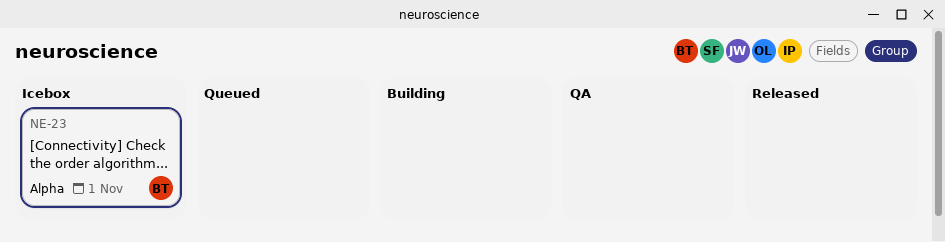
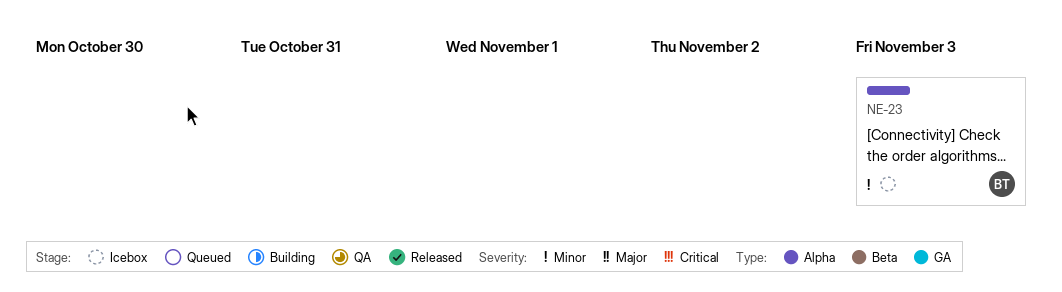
NE-23, due: Nov 1 -> Nov 3

